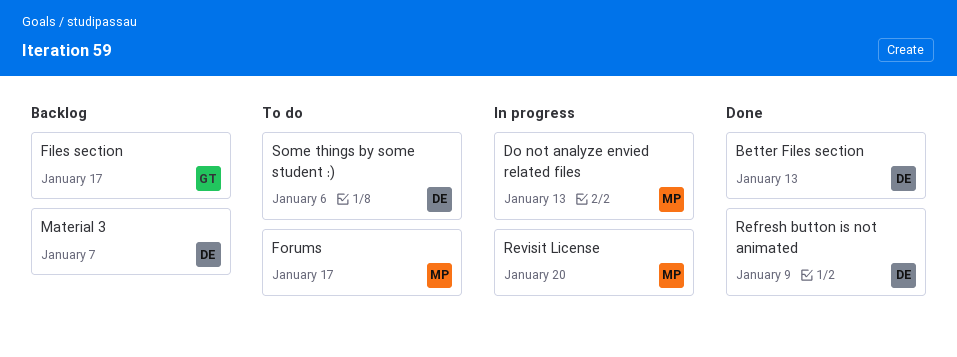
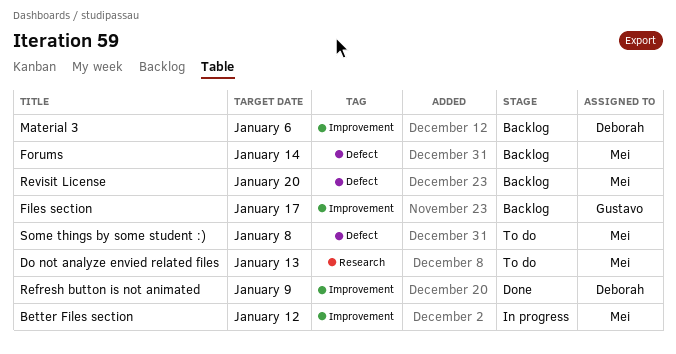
Better Files section, status: Done -> In progress
Better Files section, owner: Deborah -> Mei
Better Files section, due: Jan 13 -> Jan 12
Do not analyze envied related files, status: In progress -> To do
Forums, status: To do -> Backlog
Forums, due: Jan 17 -> Jan 14
Material 3, due: Jan 7 -> Jan 6
Revisit License, status: In progress -> Backlog
Some things by some student :), owner: Deborah -> Mei
Some things by some student :), due: Jan 6 -> Jan 8

